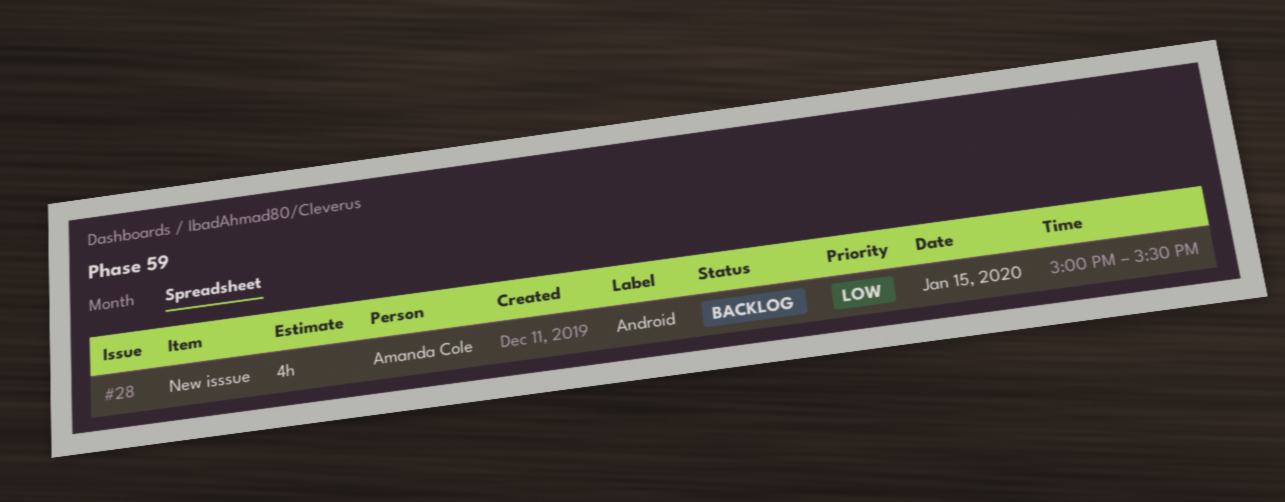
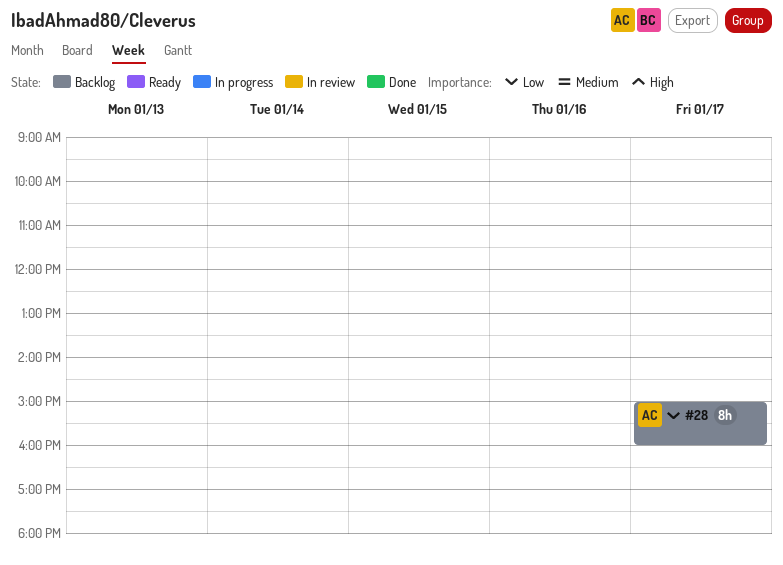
#28, estimate: 4h -> 8h
#28, day: Jan 15 -> Jan 17
#28, ends: 15:30 -> 16:00

